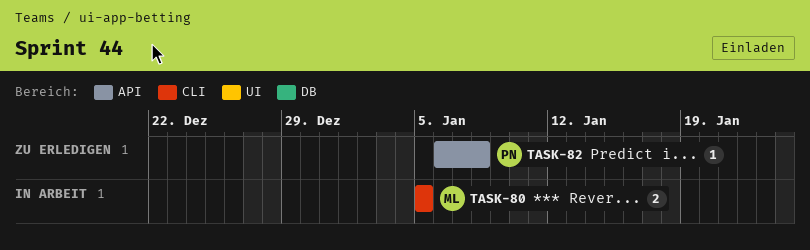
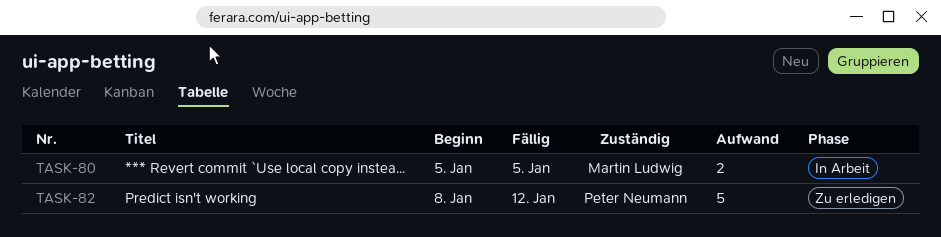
TASK-82, estimate: 1 -> 5
TASK-82, start: Jan 6 -> Jan 8
TASK-82, due: Jan 8 -> Jan 12

